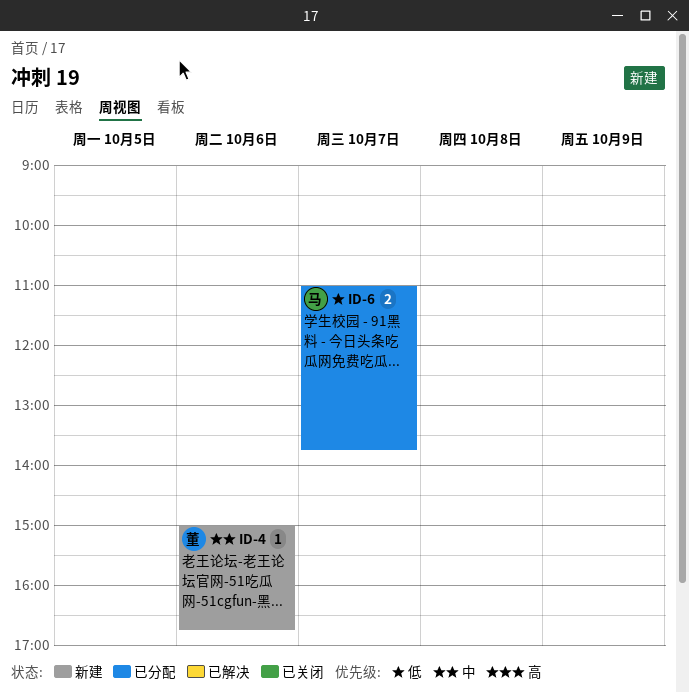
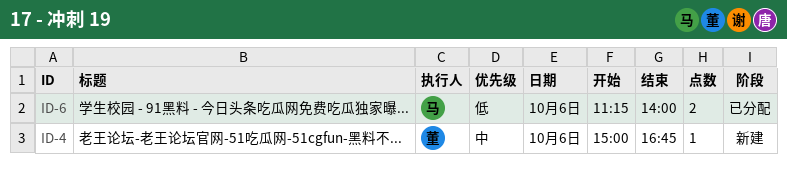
ID-6, day: Oct 7 -> Oct 6
ID-6, begins: 11:00 -> 11:15
ID-6, ends: 13:45 -> 14:00

